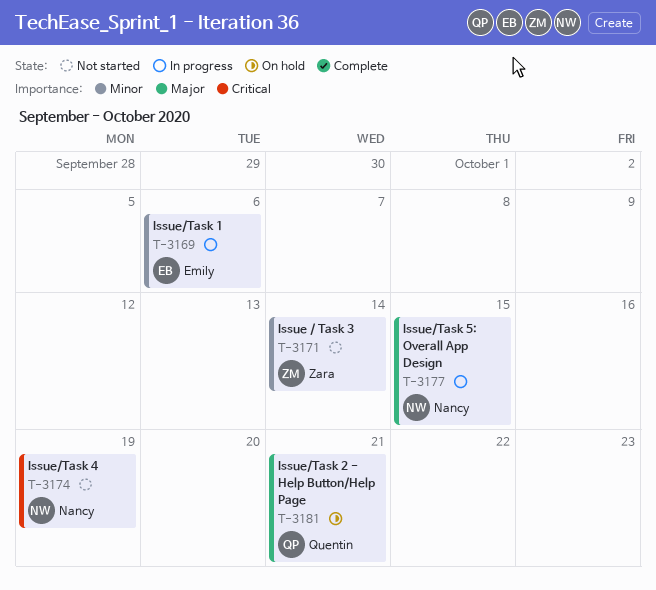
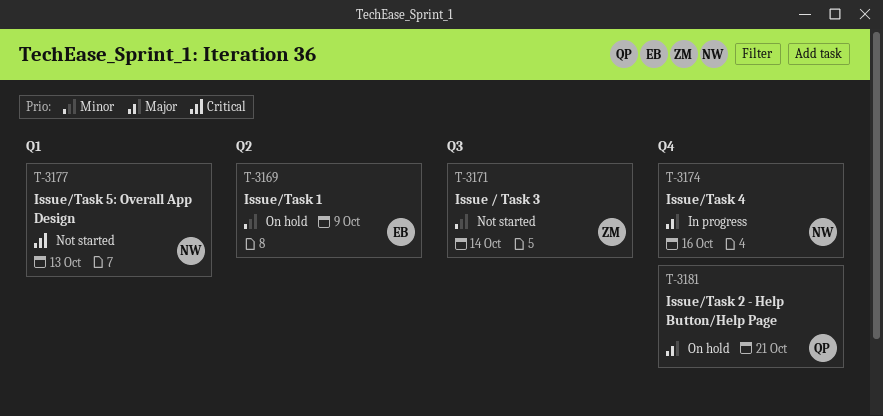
T-3169, status: In progress -> On hold
T-3169, due: Oct 6 -> Oct 9
T-3174, status: Not started -> In progress
T-3174, priority: Critical -> Major
T-3174, due: Oct 19 -> Oct 16
T-3177, status: In progress -> Not started
T-3177, priority: Major -> Critical
T-3177, due: Oct 15 -> Oct 13

